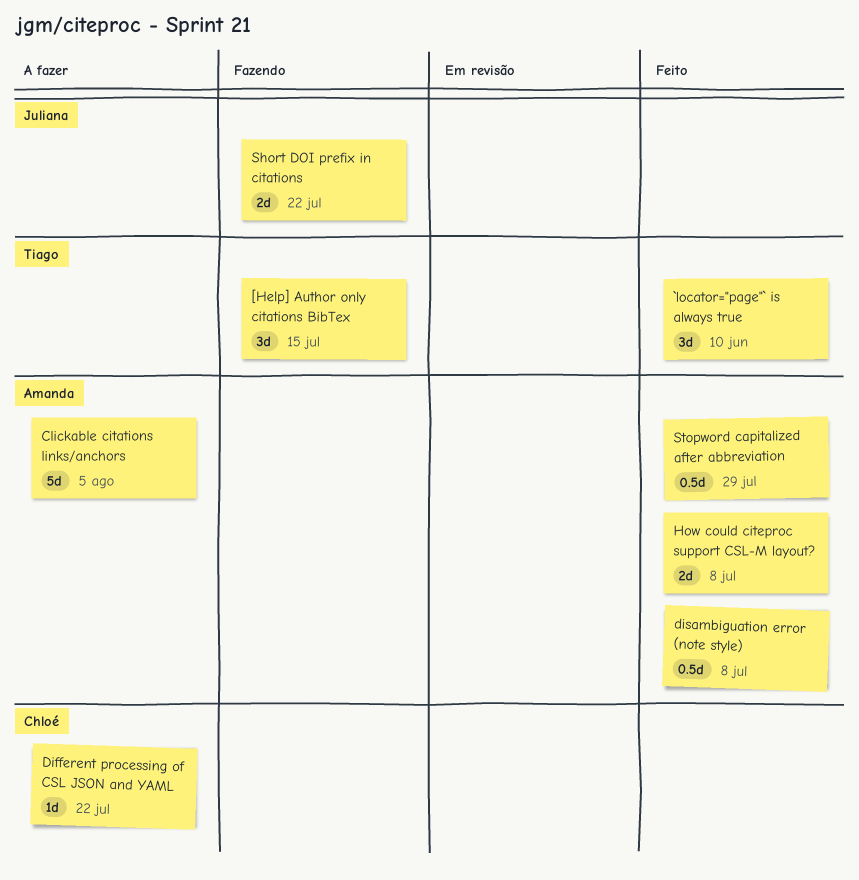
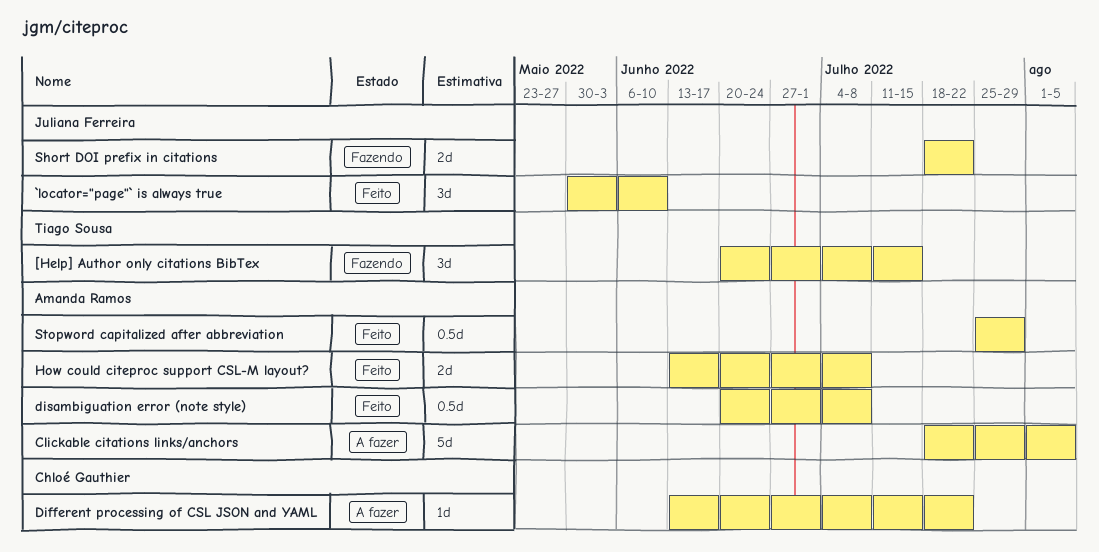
`locator="page"` is always true, owner: Tiago Sousa -> Juliana Ferreira

